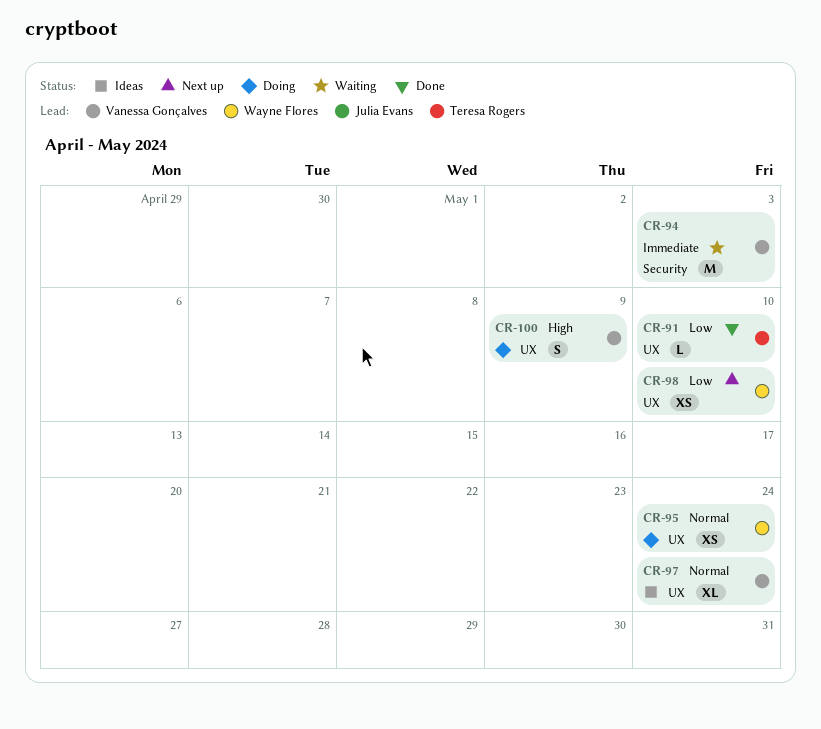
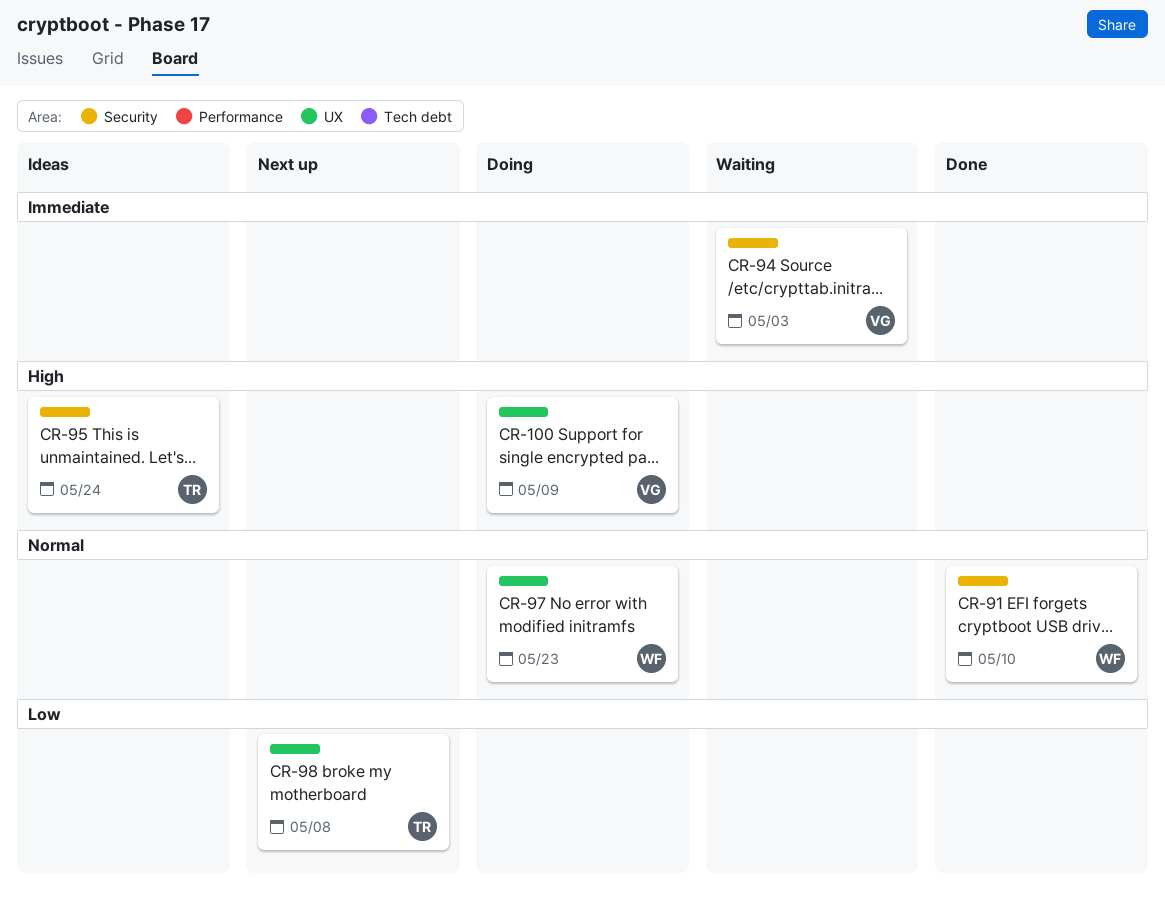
CR-91, owner: Teresa Rogers -> Wayne Flores
CR-91, priority: Low -> Normal
CR-91, label: UX -> Security
CR-95, status: Doing -> Ideas
CR-95, owner: Wayne Flores -> Teresa Rogers
CR-95, priority: Normal -> High
CR-95, label: UX -> Security
CR-97, status: Ideas -> Doing
CR-97, owner: Vanessa Gonçalves -> Wayne Flores
CR-97, due: May 24 -> May 23
CR-98, owner: Wayne Flores -> Teresa Rogers
CR-98, due: May 10 -> May 8

